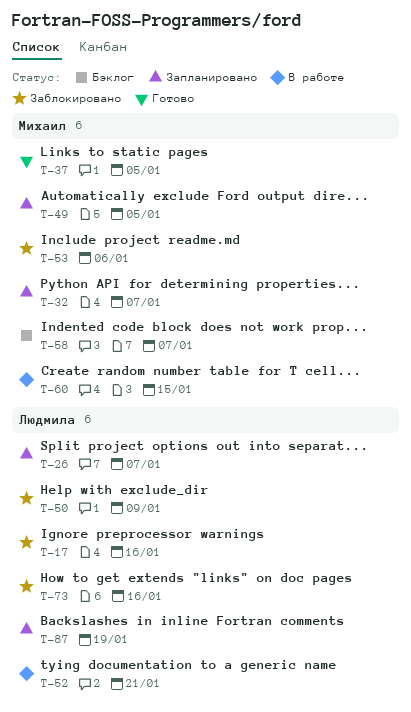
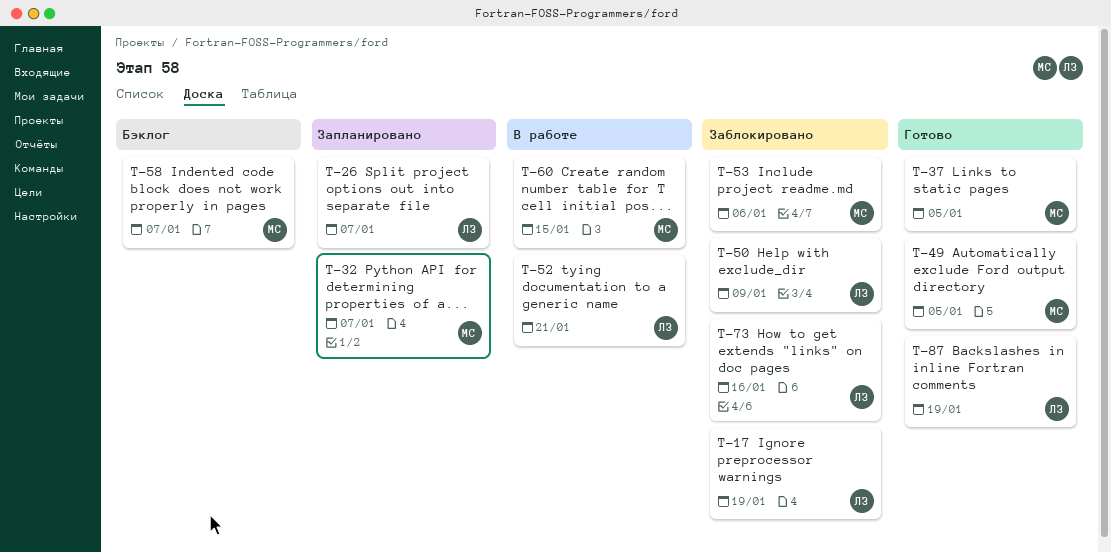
T-17, due: Jan 16 -> Jan 19
T-49, status: Запланировано -> Готово
T-87, status: Запланировано -> Готово

